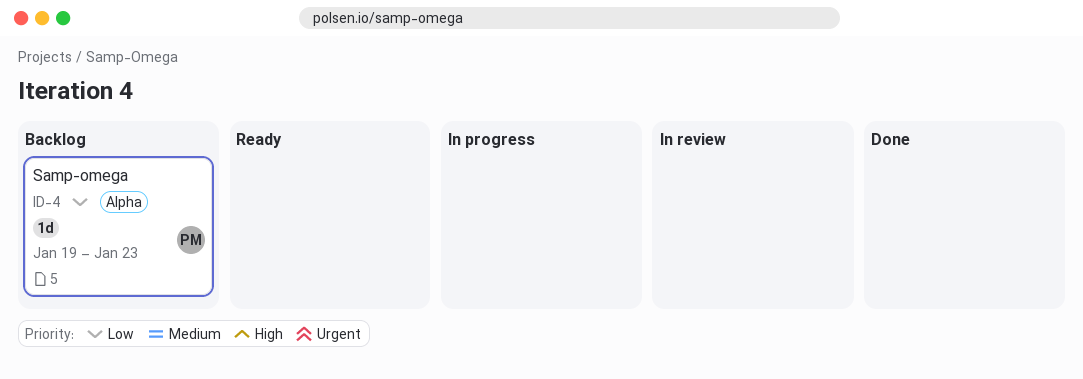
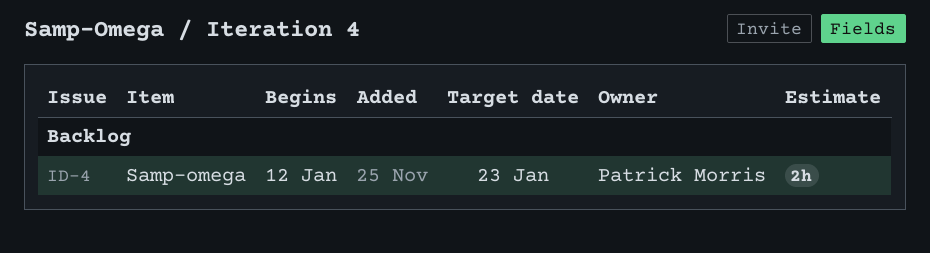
ID-4, estimate: 1d -> 2h
ID-4, start: Jan 19 -> Jan 12

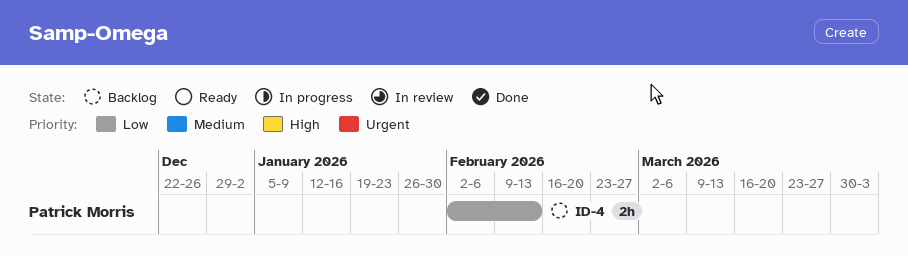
ID-4, start: Jan 12 -> Feb 2
ID-4, due: Jan 23 -> Feb 13

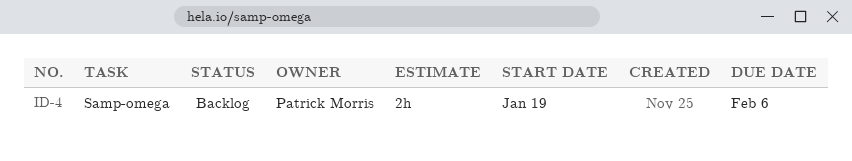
ID-4, start: Feb 2 -> Jan 19
ID-4, due: Feb 13 -> Feb 6

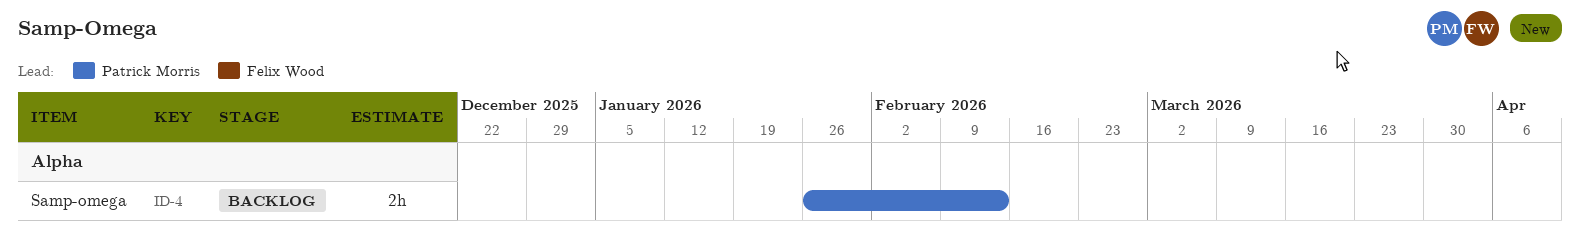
ID-4, start: Jan 19 -> Jan 26
ID-4, due: Feb 6 -> Feb 13

